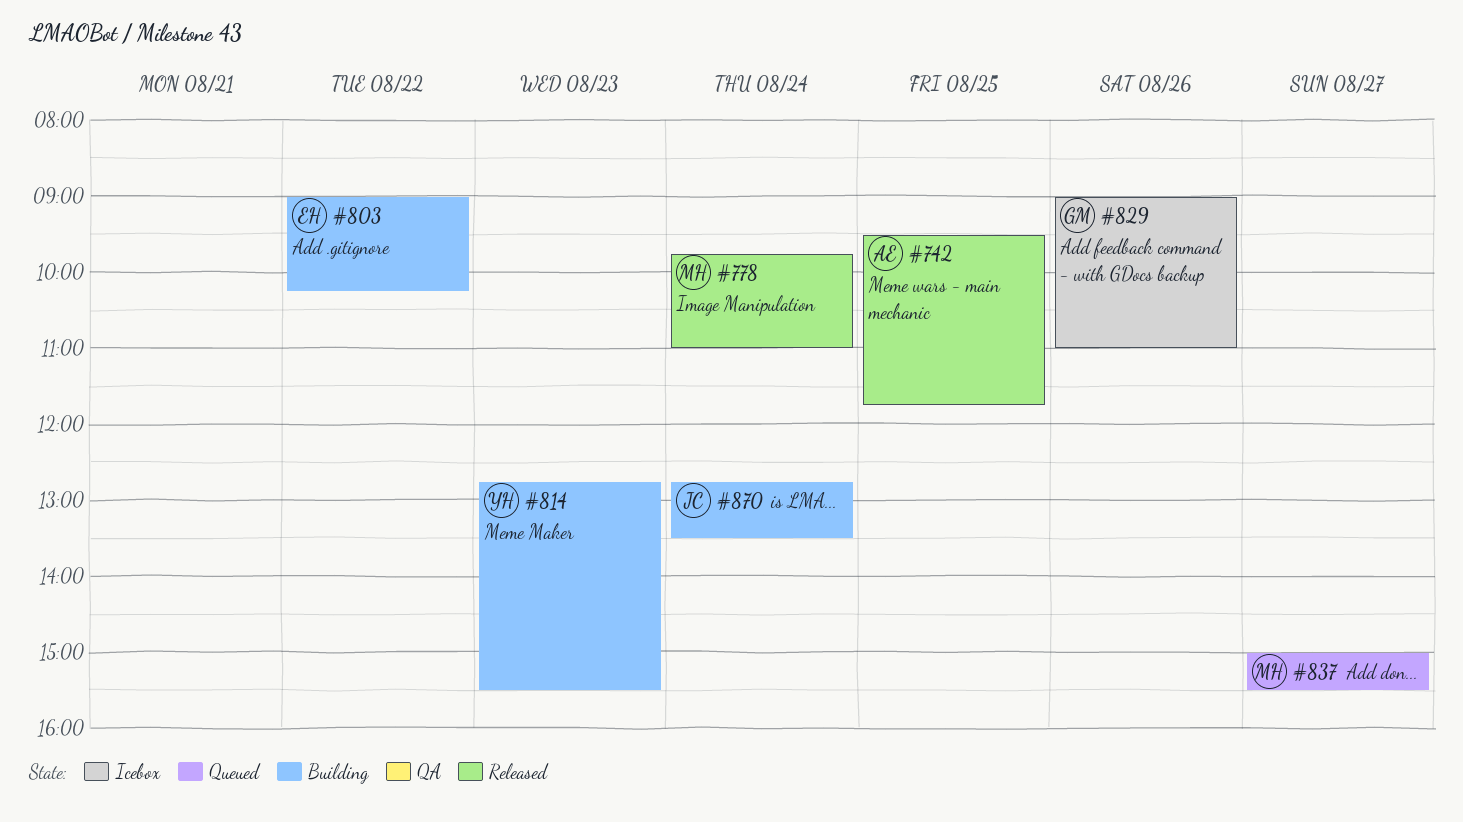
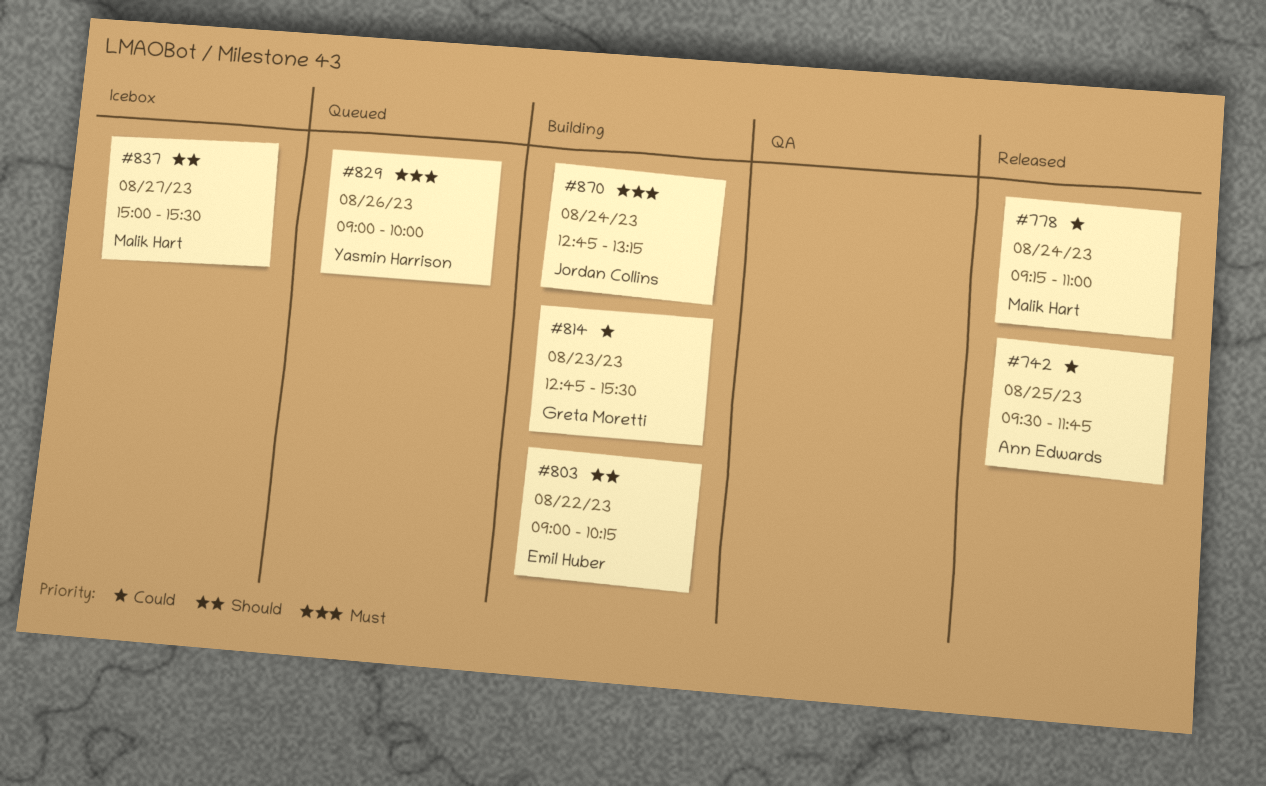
#778, begins: 09:45 -> 09:15
#814, owner: Yasmin Harrison -> Greta Moretti
#829, status: Icebox -> Queued
#829, owner: Greta Moretti -> Yasmin Harrison
#829, ends: 11:00 -> 10:00
#837, status: Queued -> Icebox
#870, ends: 13:30 -> 13:15

